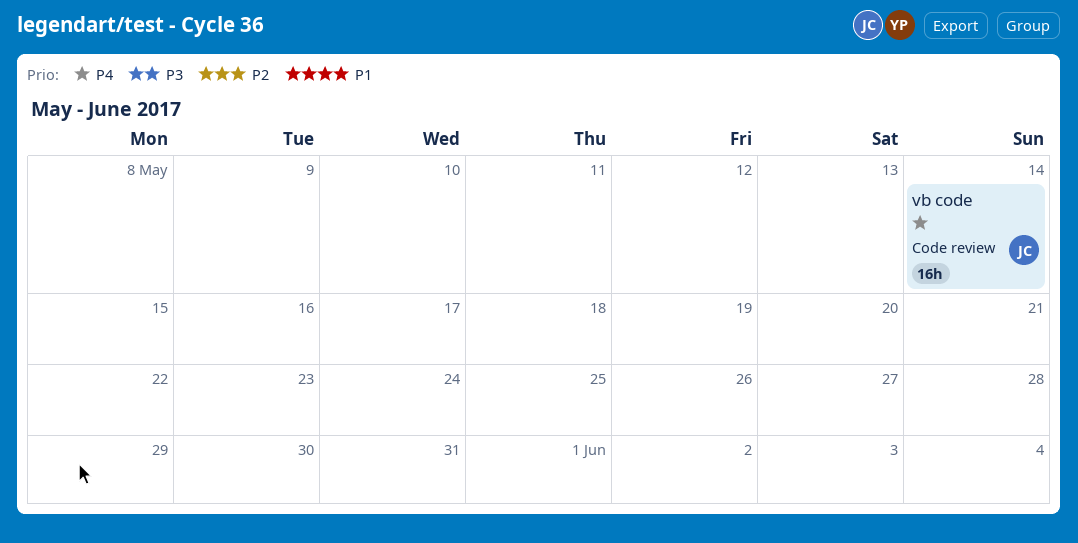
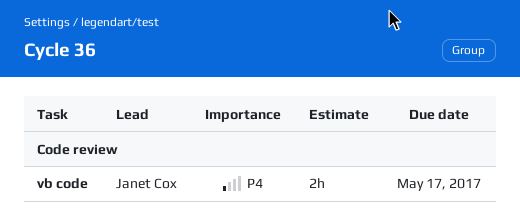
vb code, estimate: 16h -> 2h
vb code, due: May 14 -> May 17

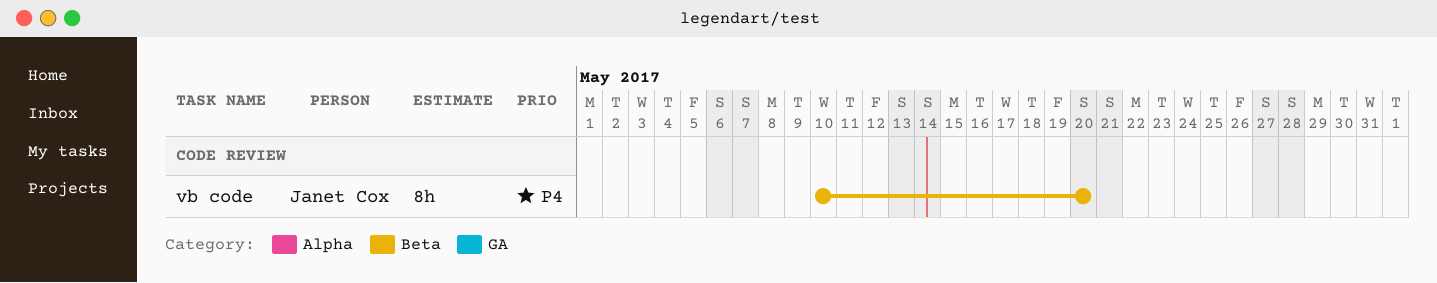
vb code, estimate: 2h -> 8h
vb code, due: May 17 -> May 20

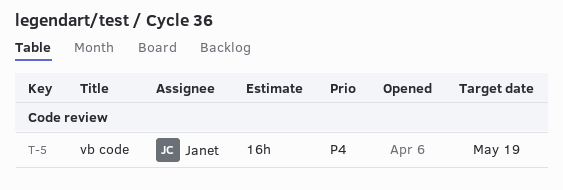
vb code, estimate: 8h -> 16h
vb code, due: May 20 -> May 19

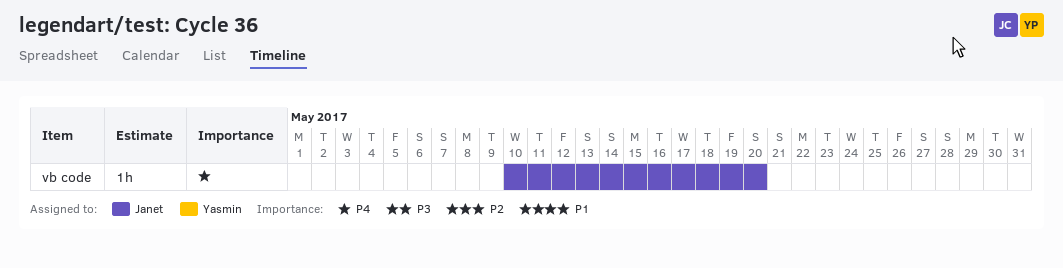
vb code, estimate: 16h -> 1h
vb code, due: May 19 -> May 20

